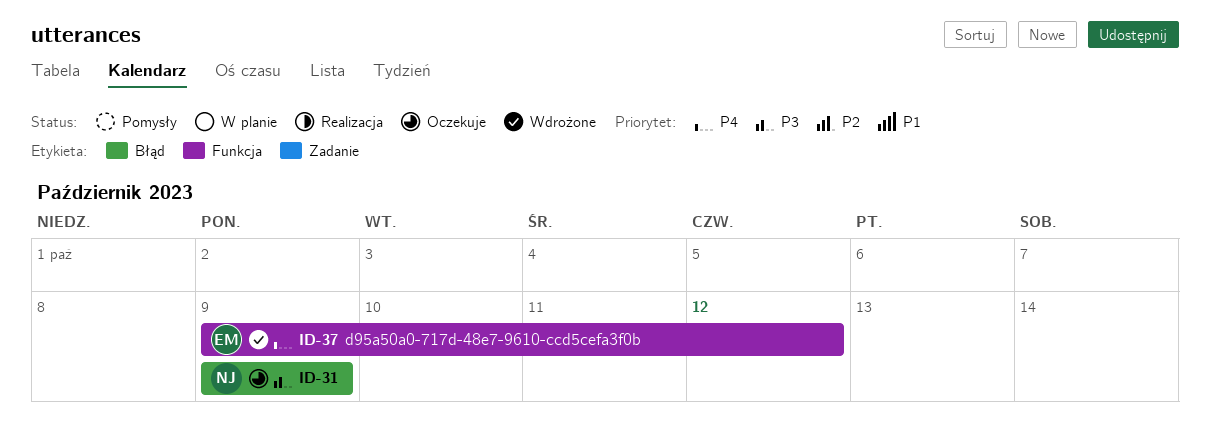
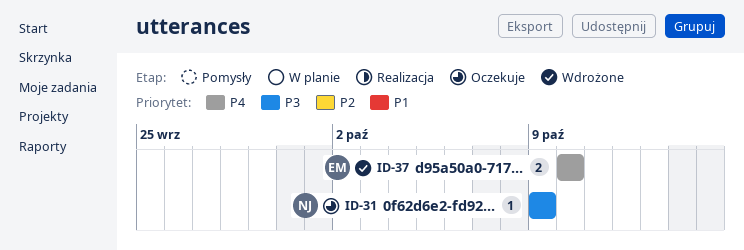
ID-37, start: Oct 9 -> Oct 10
ID-37, due: Oct 12 -> Oct 10

